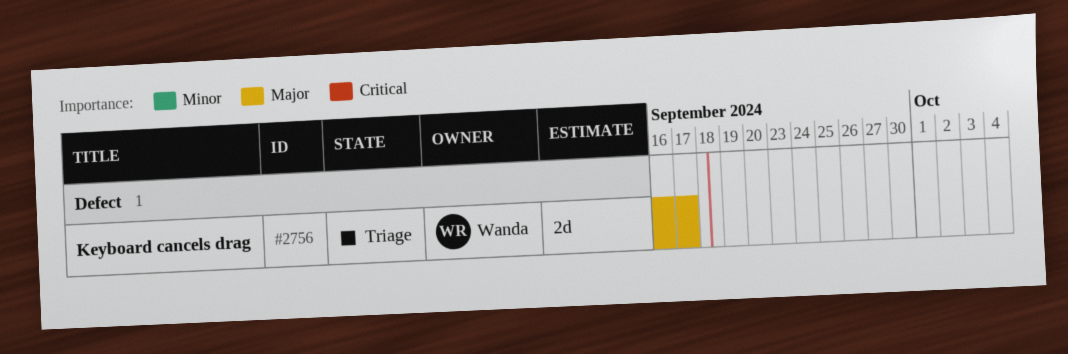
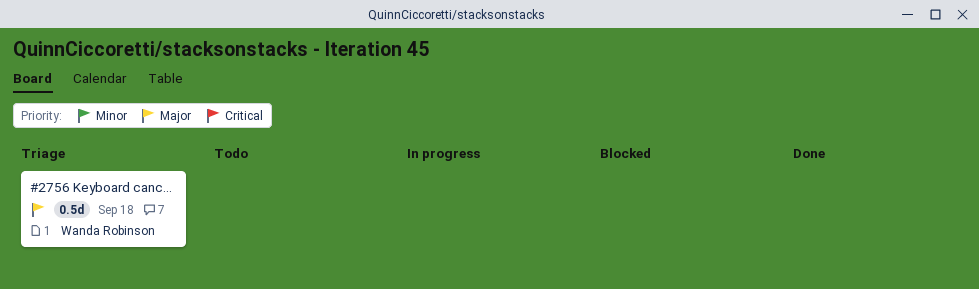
#2756, estimate: 2d -> 0.5d
#2756, due: Sep 17 -> Sep 18

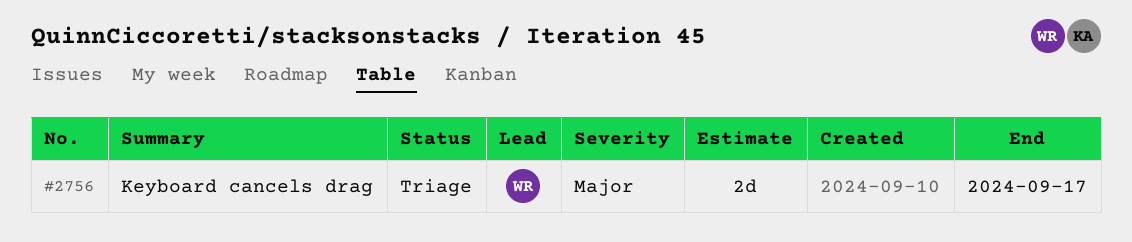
#2756, estimate: 0.5d -> 2d
#2756, due: Sep 18 -> Sep 17

